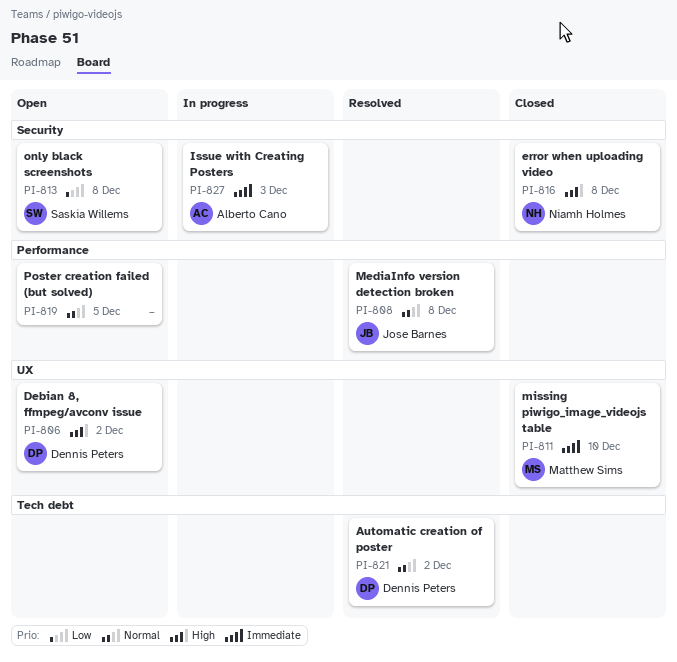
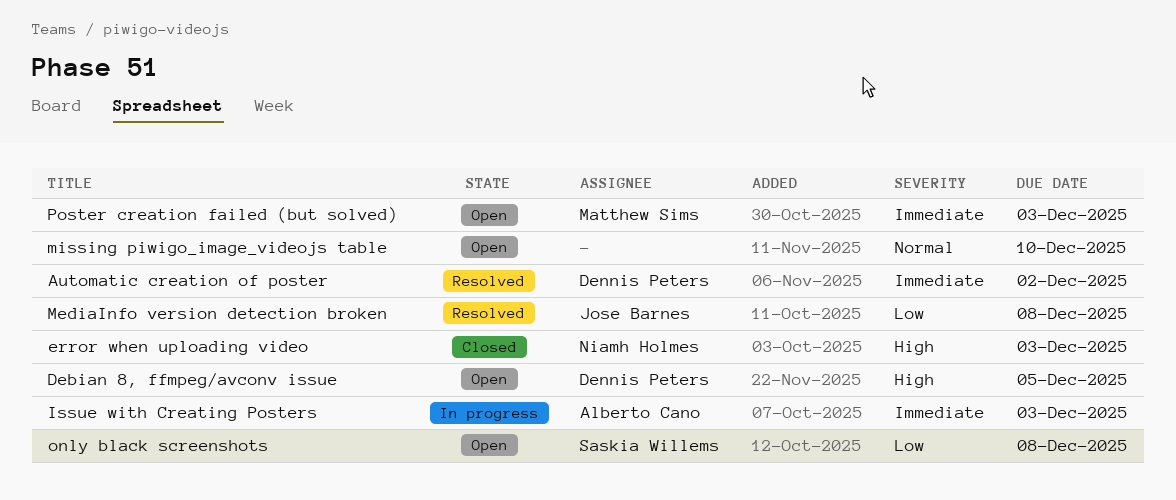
Automatic creation of poster, priority: Normal -> Immediate
Debian 8, ffmpeg/avconv issue, due: Dec 2 -> Dec 5
error when uploading video, due: Dec 8 -> Dec 3
MediaInfo version detection broken, priority: Normal -> Low
missing piwigo_image_videojs table, status: Closed -> Open
missing piwigo_image_videojs table, owner: Matthew Sims -> none
missing piwigo_image_videojs table, priority: Immediate -> Normal
Poster creation failed (but solved), owner: none -> Matthew Sims
Poster creation failed (but solved), priority: Normal -> Immediate
Poster creation failed (but solved), due: Dec 5 -> Dec 3

